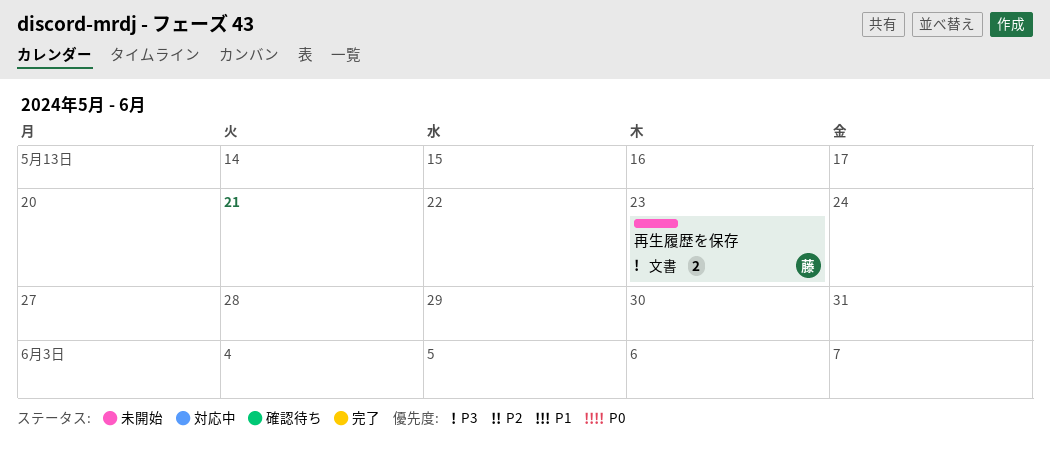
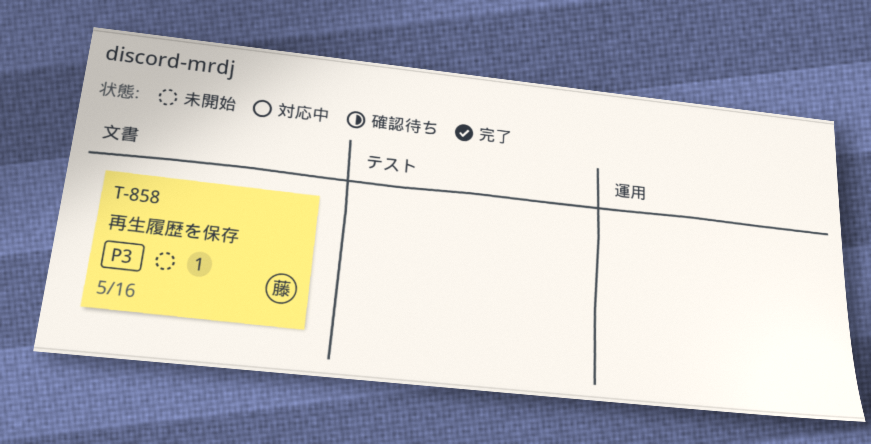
再生履歴を保存, estimate: 2 -> 1
再生履歴を保存, due: May 23 -> May 16

